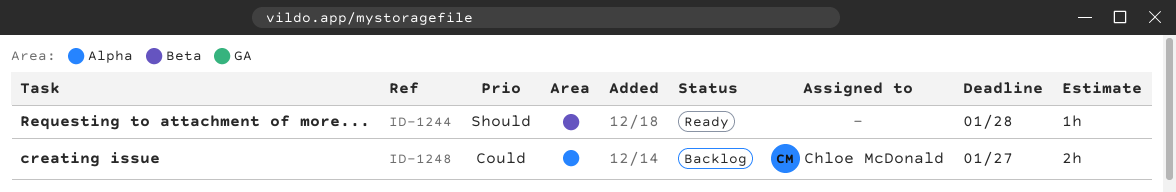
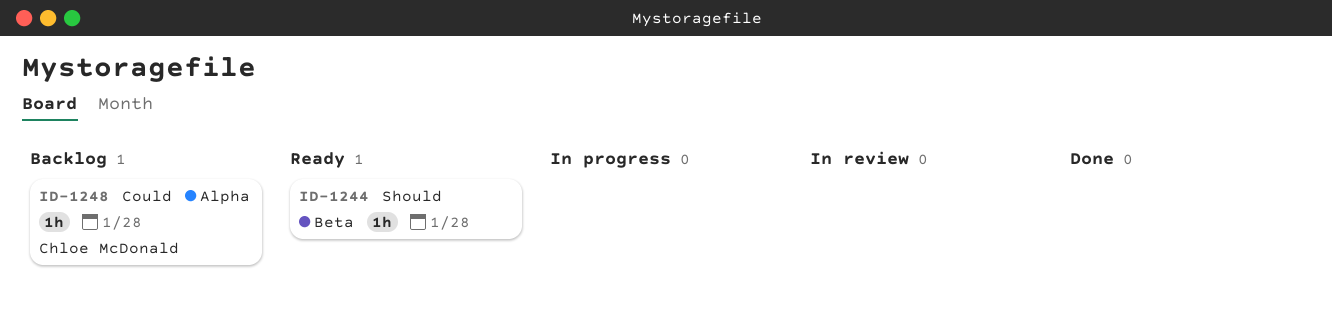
ID-1248, estimate: 2h -> 1h
ID-1248, due: Jan 27 -> Jan 28

